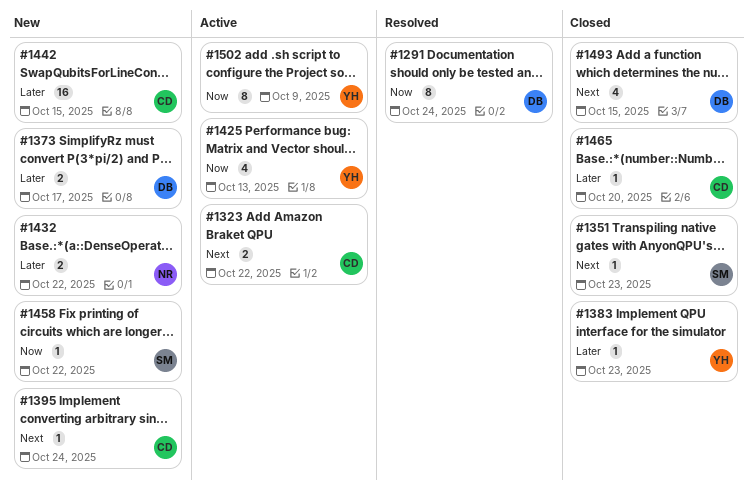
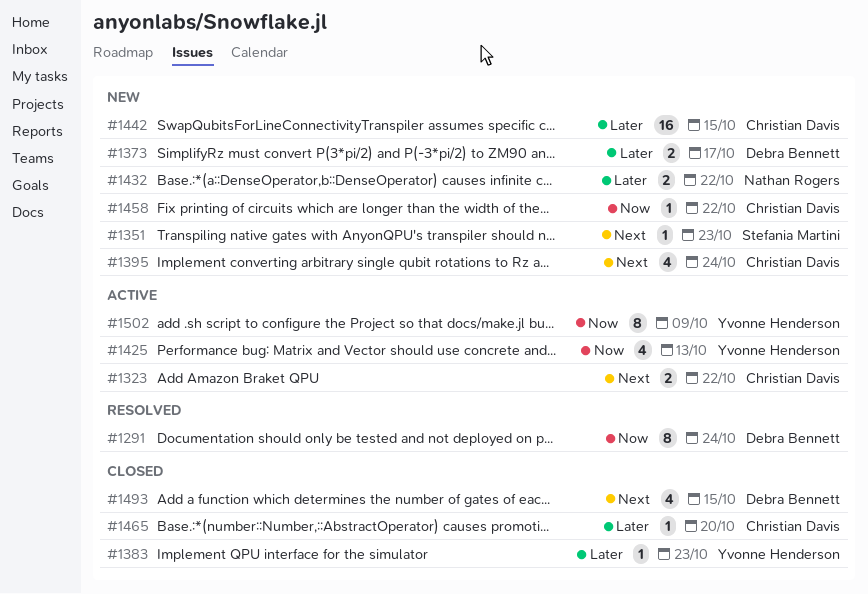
#1351, status: Closed -> New
#1395, estimate: 1 -> 4
#1458, owner: Stefania Martini -> Christian Davis

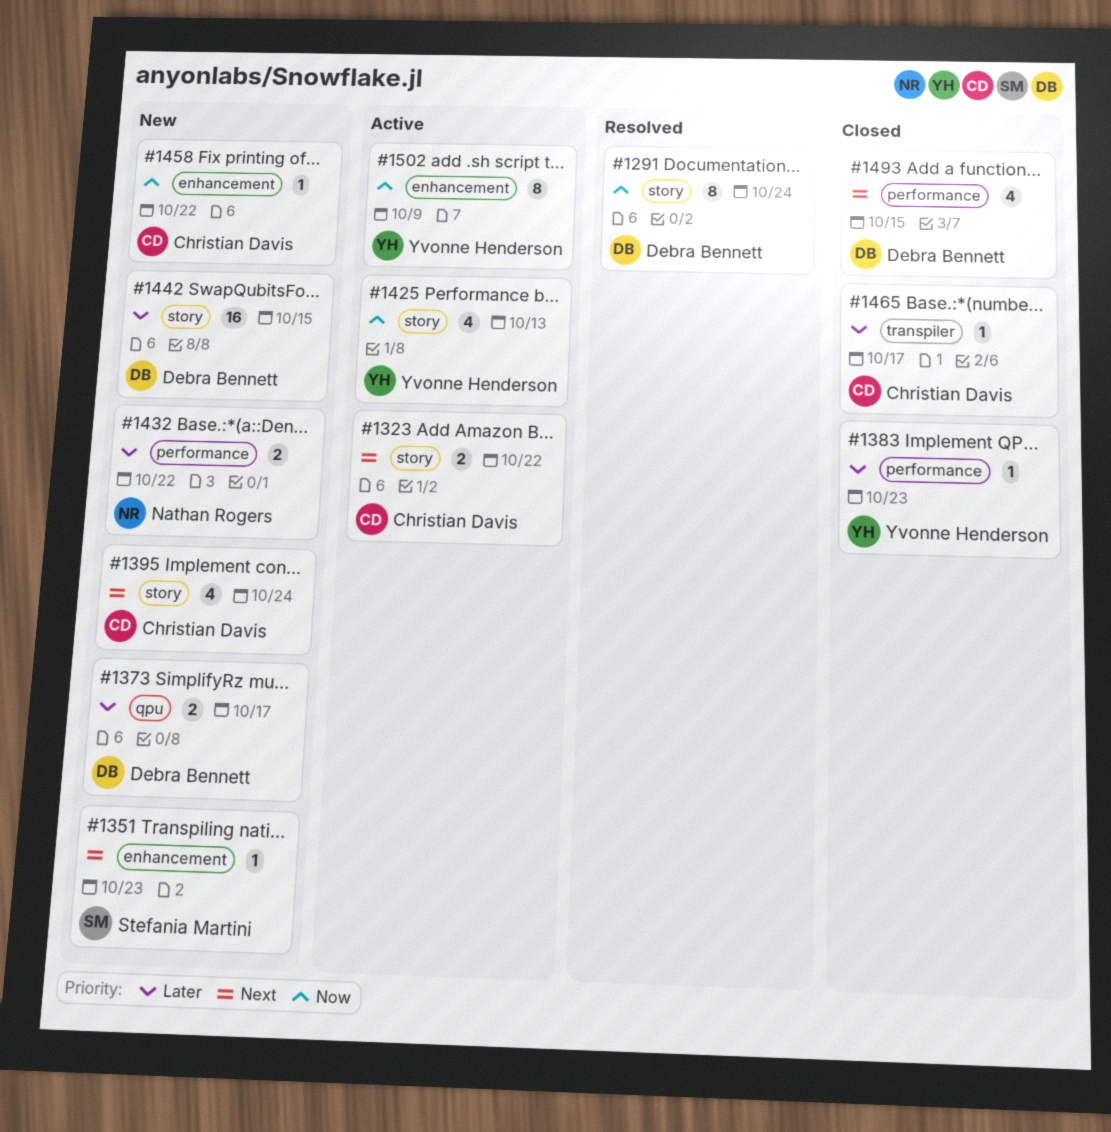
#1442, owner: Christian Davis -> Debra Bennett
#1465, due: Oct 20 -> Oct 17

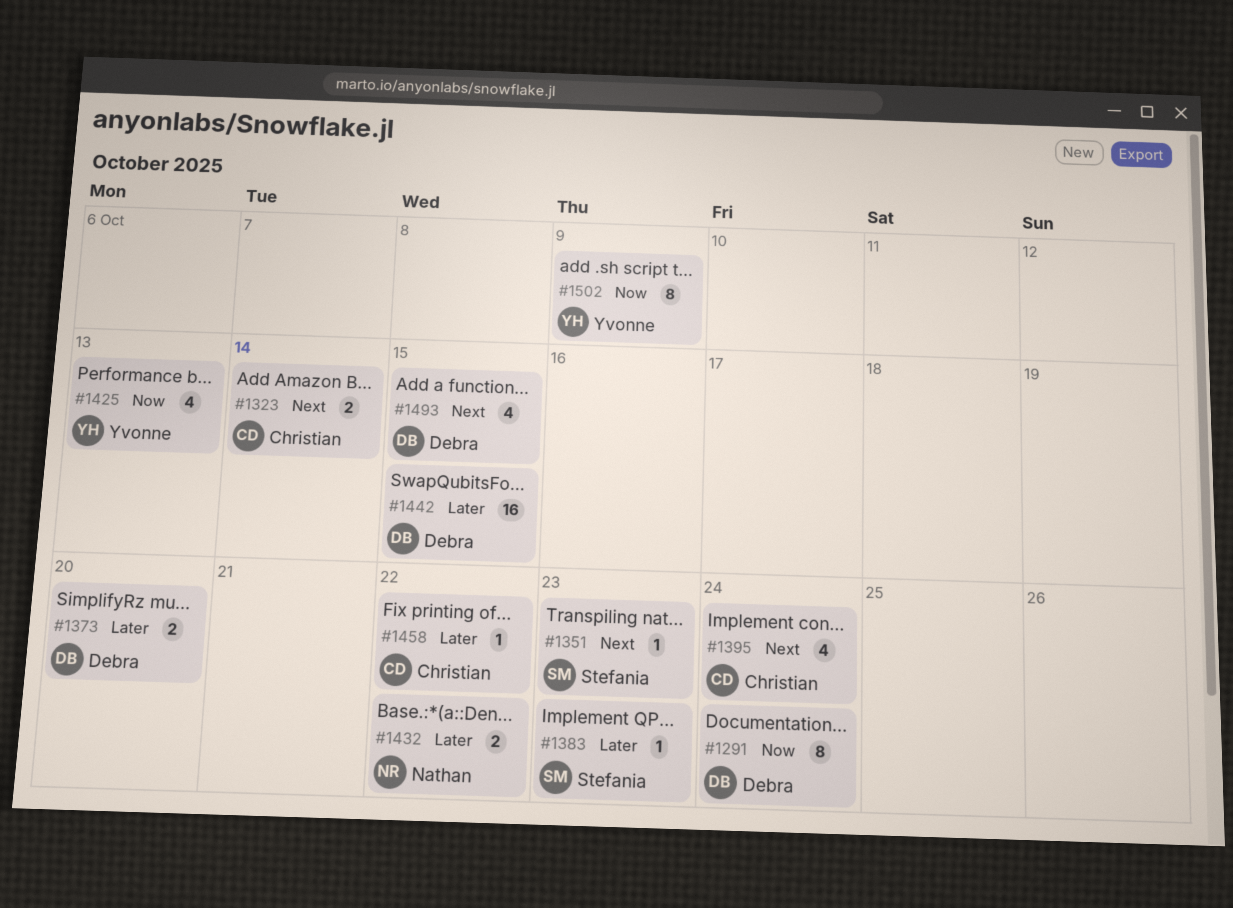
#1323, due: Oct 22 -> Oct 14
#1373, due: Oct 17 -> Oct 20
#1383, owner: Yvonne Henderson -> Stefania Martini
#1458, priority: Now -> Later
#1465: present -> none

